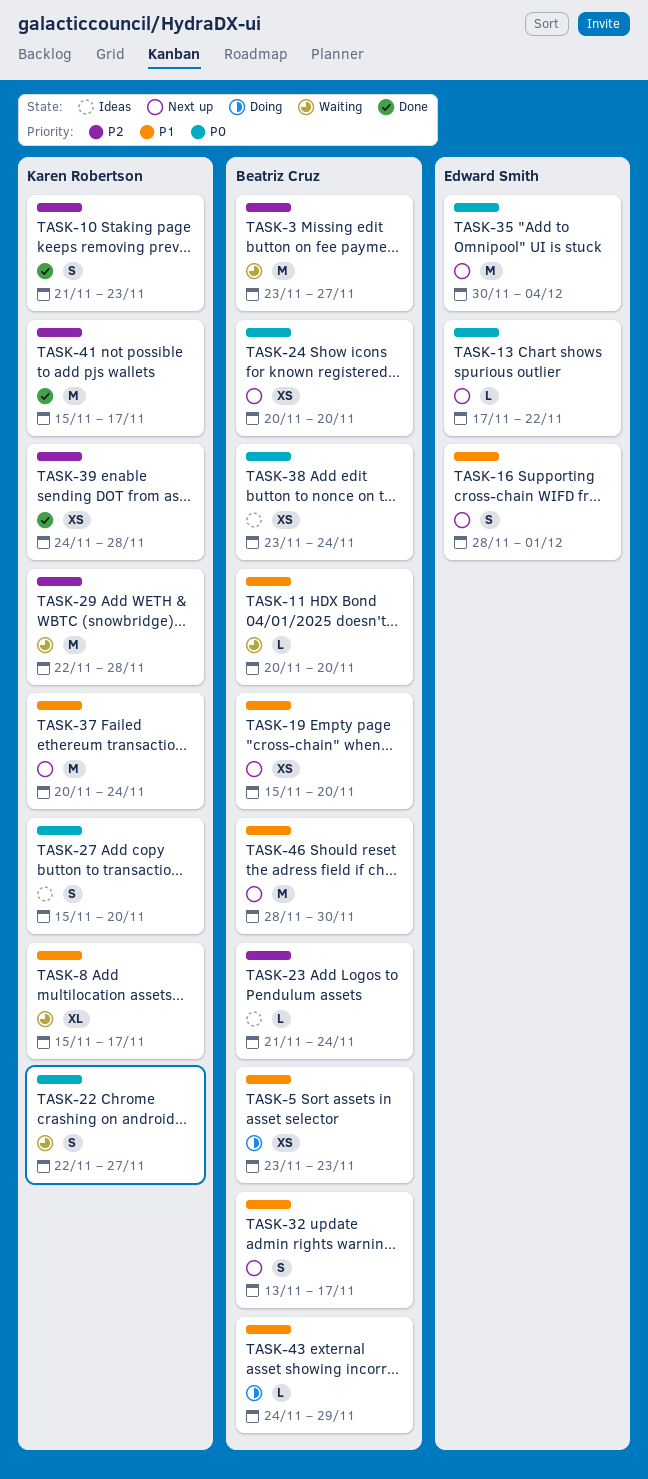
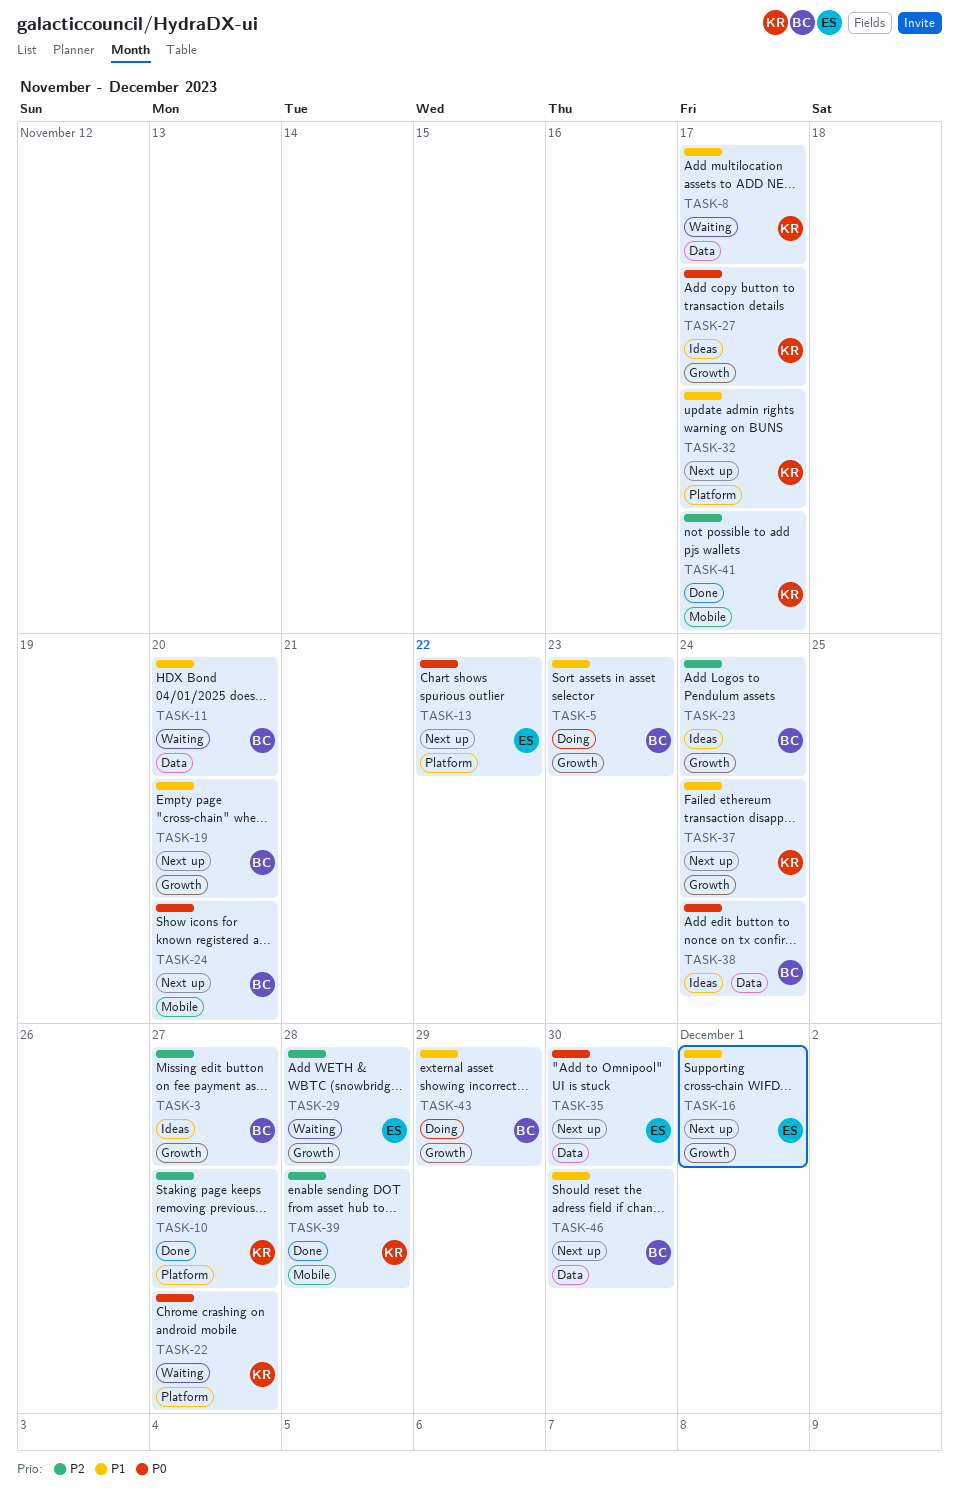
TASK-3, status: Waiting -> Ideas
TASK-10, due: Nov 23 -> Nov 27
TASK-27, due: Nov 20 -> Nov 17
TASK-29, owner: Karen Robertson -> Edward Smith
TASK-32, owner: Beatriz Cruz -> Karen Robertson
TASK-35, due: Dec 4 -> Nov 30

